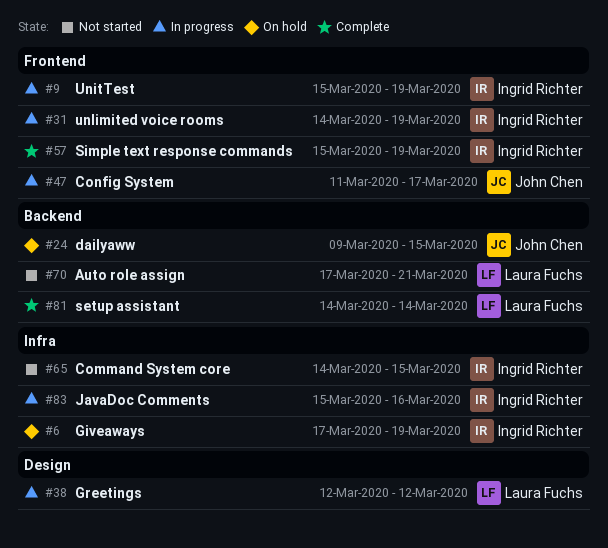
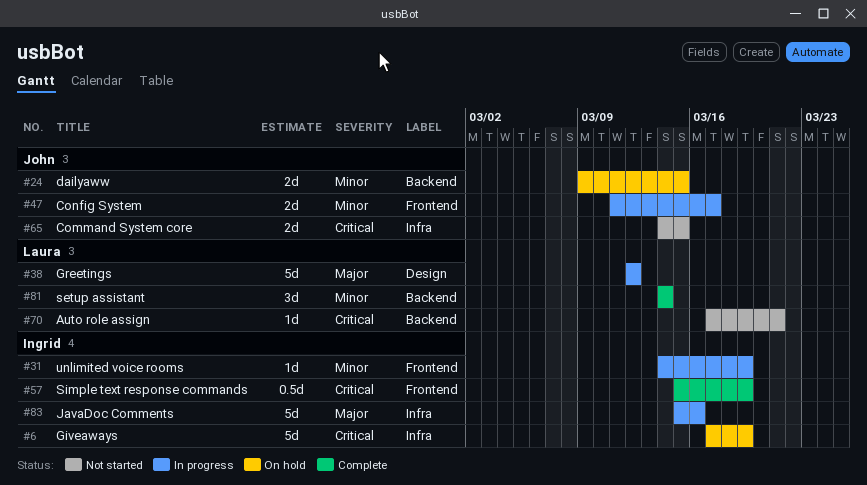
#9: present -> none
#65, owner: Ingrid Richter -> John Chen

